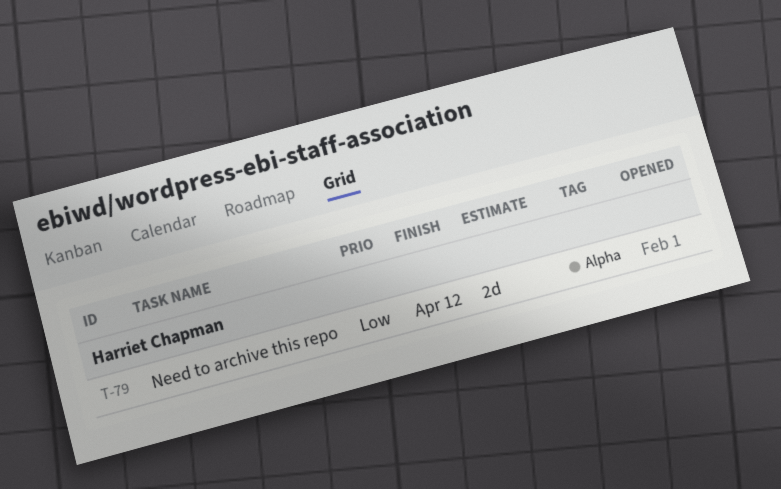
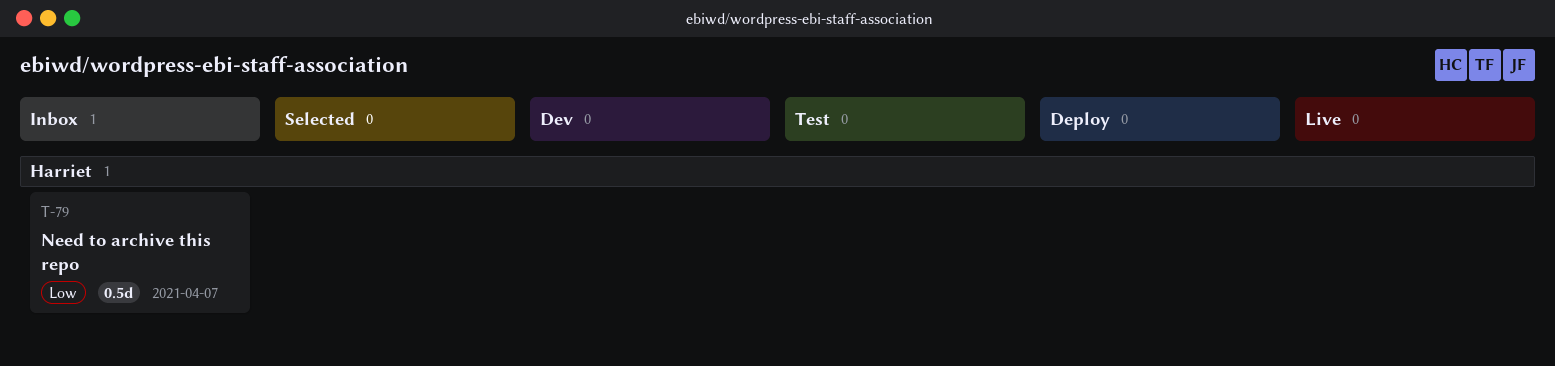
T-79, estimate: 2d -> 0.5d
T-79, due: Apr 12 -> Apr 7

